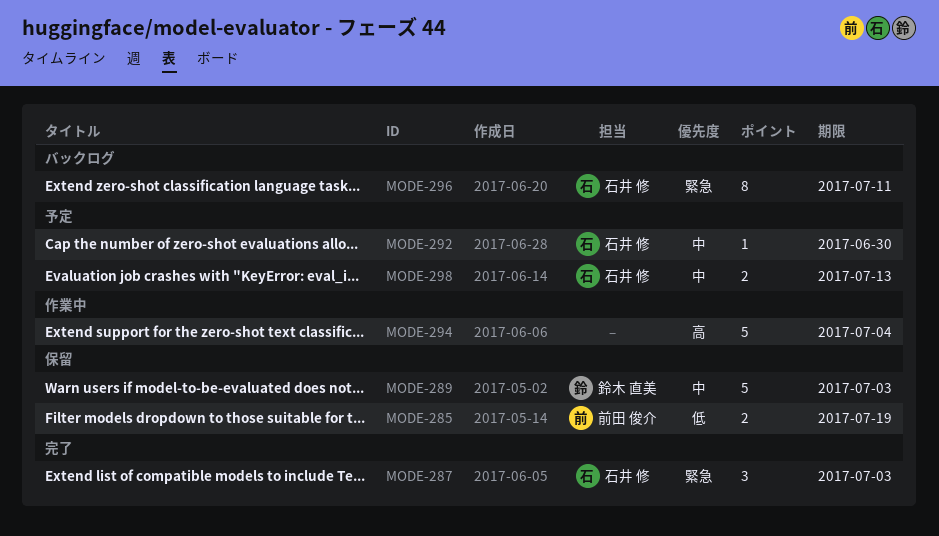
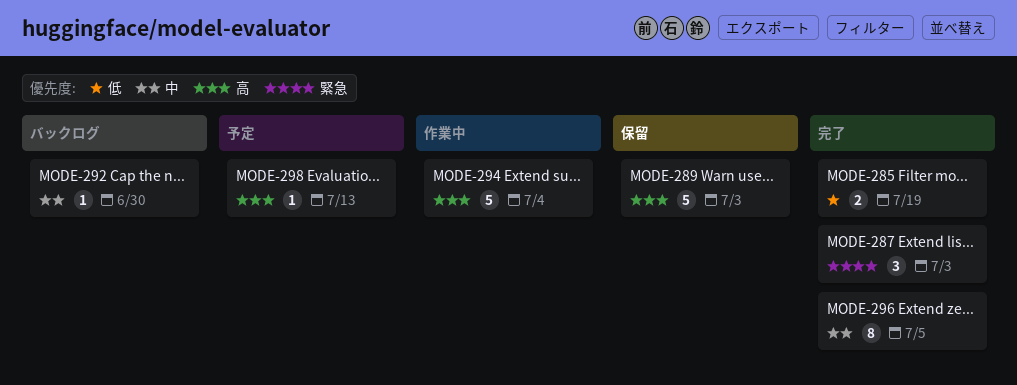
MODE-285, status: 保留 -> 完了
MODE-289, priority: 中 -> 高
MODE-292, status: 予定 -> バックログ
MODE-296, status: バックログ -> 完了
MODE-296, priority: 緊急 -> 中
MODE-296, due: Jul 11 -> Jul 5
MODE-298, priority: 中 -> 高
MODE-298, estimate: 2 -> 1

